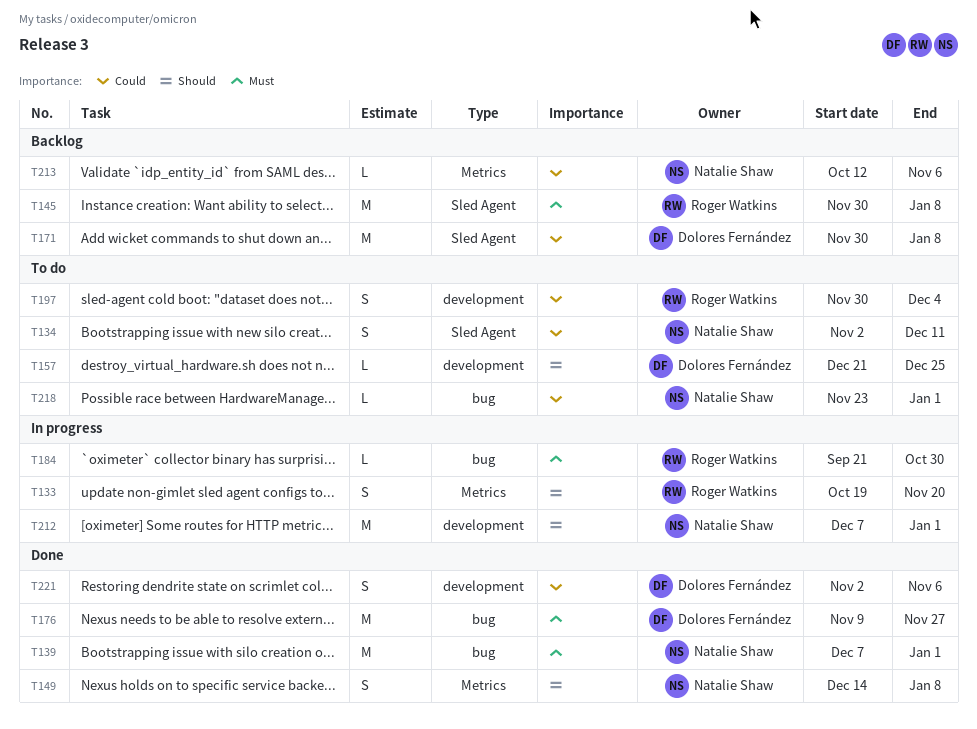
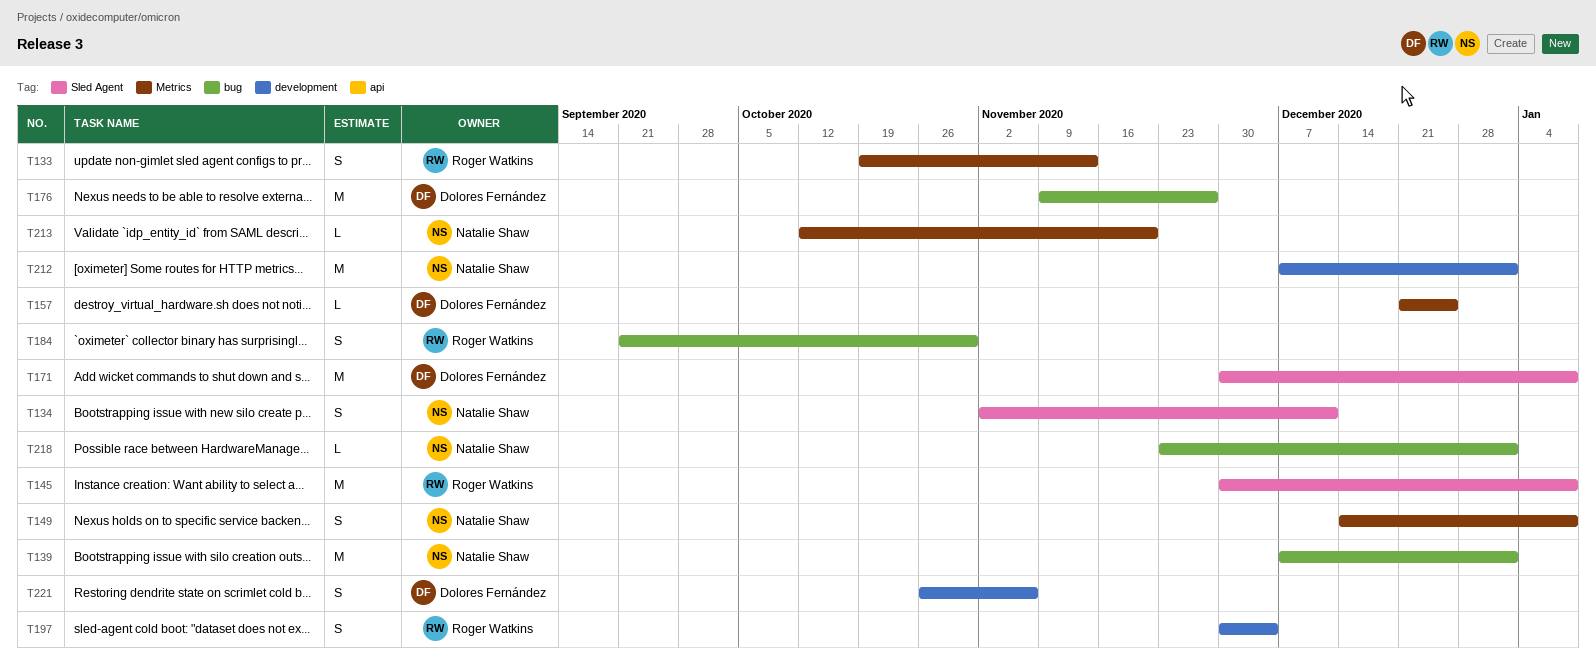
T133, due: Nov 20 -> Nov 13
T157, label: development -> Metrics
T184, estimate: L -> S
T213, due: Nov 6 -> Nov 20
T221, start: Nov 2 -> Oct 26

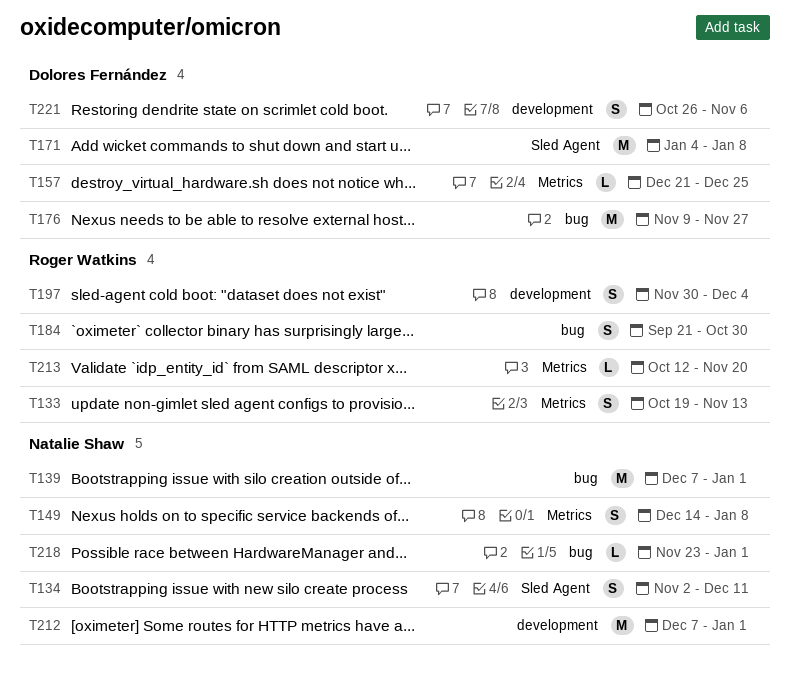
T145: present -> none
T171, start: Nov 30 -> Jan 4
T213, owner: Natalie Shaw -> Roger Watkins

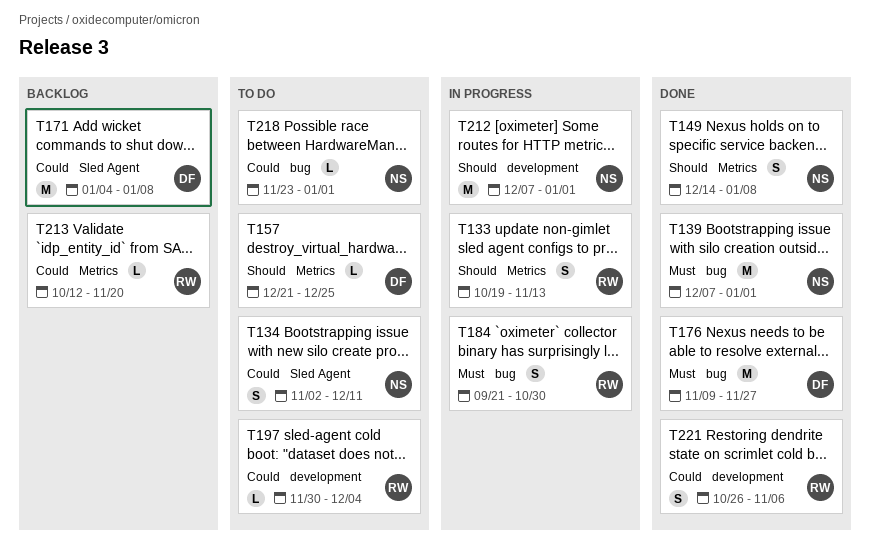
T197, estimate: S -> L
T221, owner: Dolores Fernández -> Roger Watkins

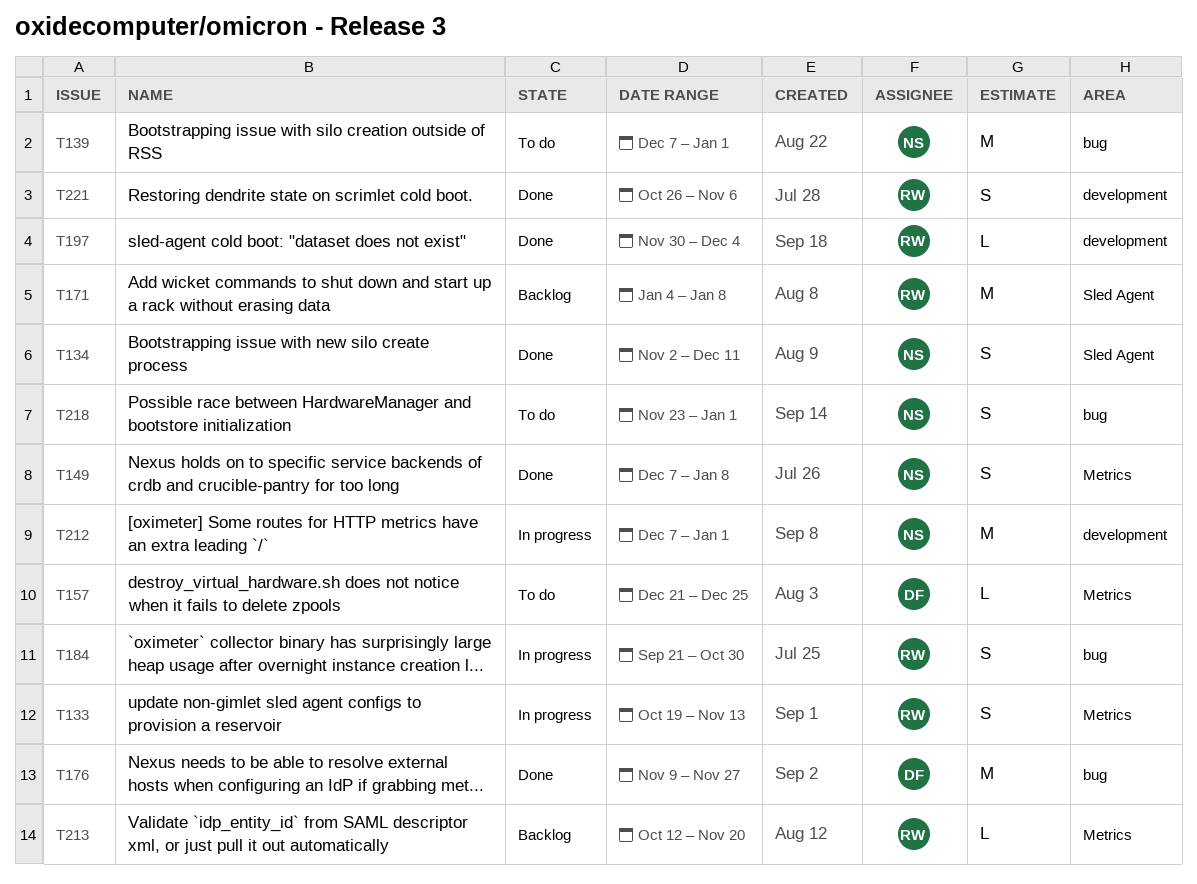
T134, status: To do -> Done
T139, status: Done -> To do
T149, start: Dec 14 -> Dec 7
T171, owner: DF -> RW
T197, status: To do -> Done
T218, estimate: L -> S

